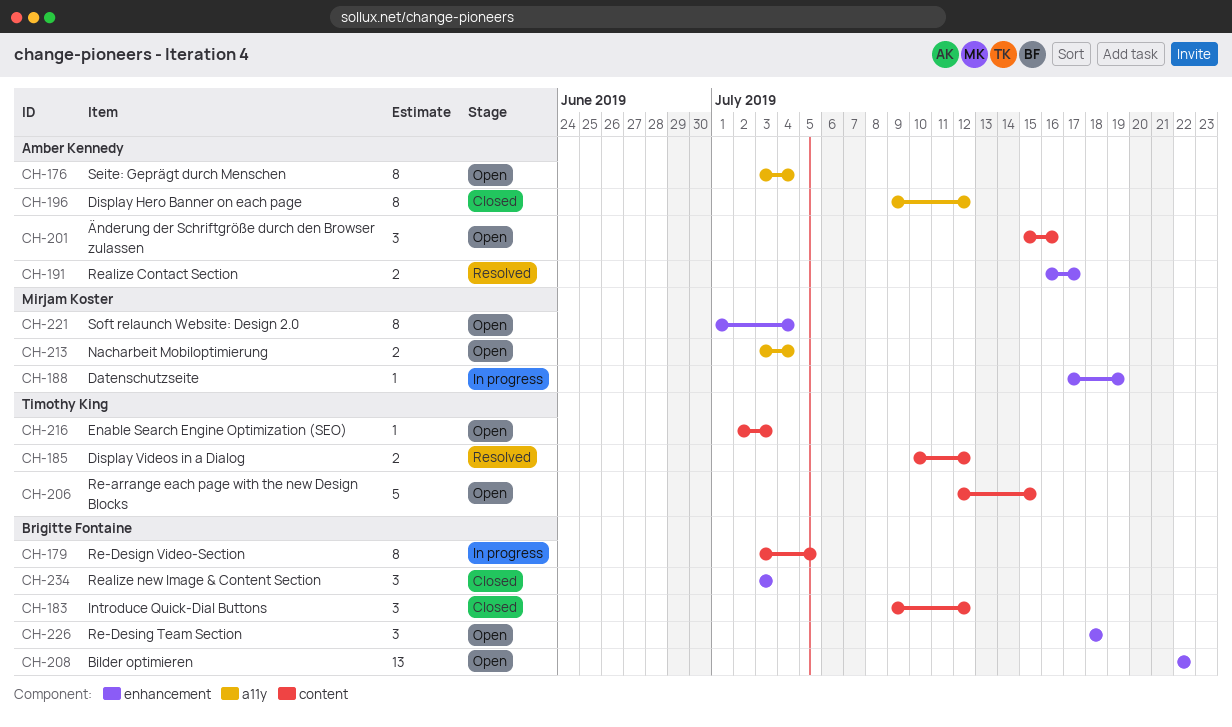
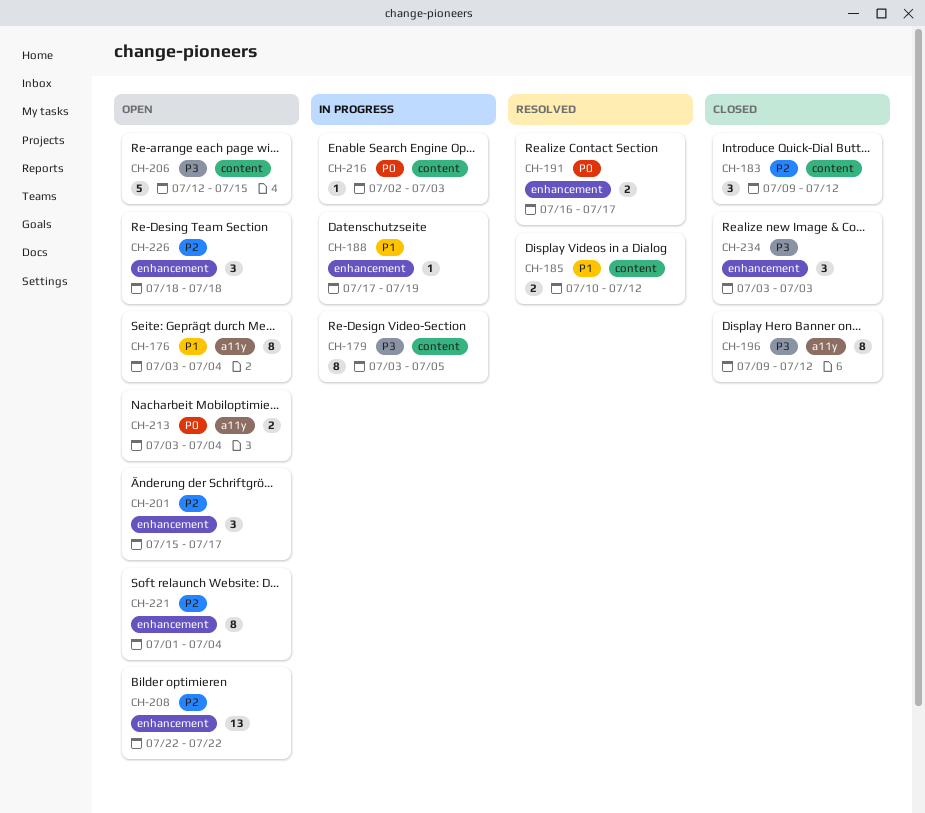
CH-201, label: content -> enhancement
CH-201, due: Jul 16 -> Jul 17
CH-216, status: Open -> In progress

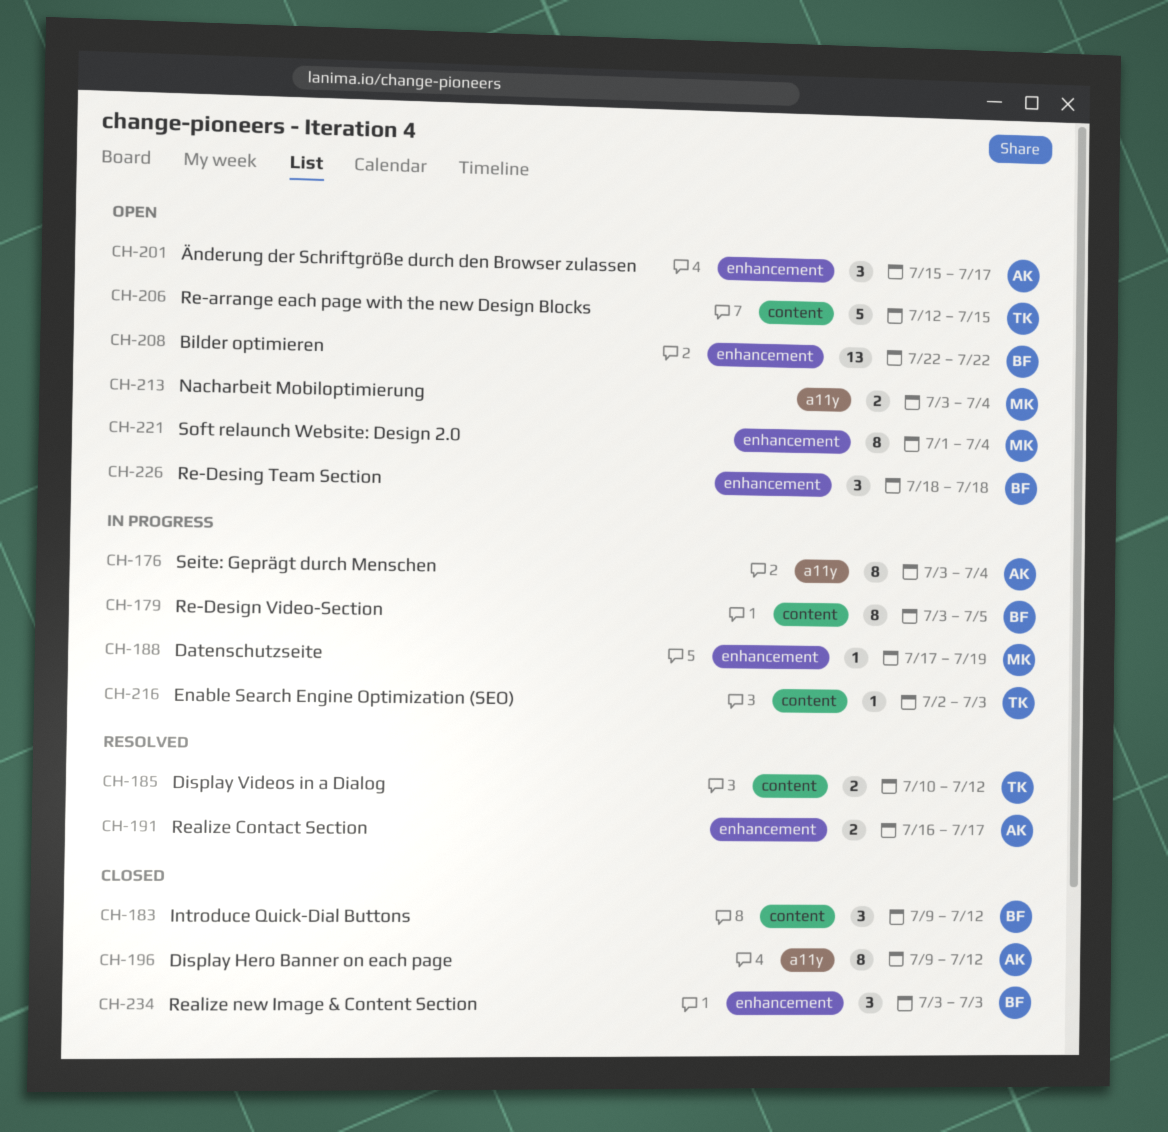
CH-176, status: Open -> In progress

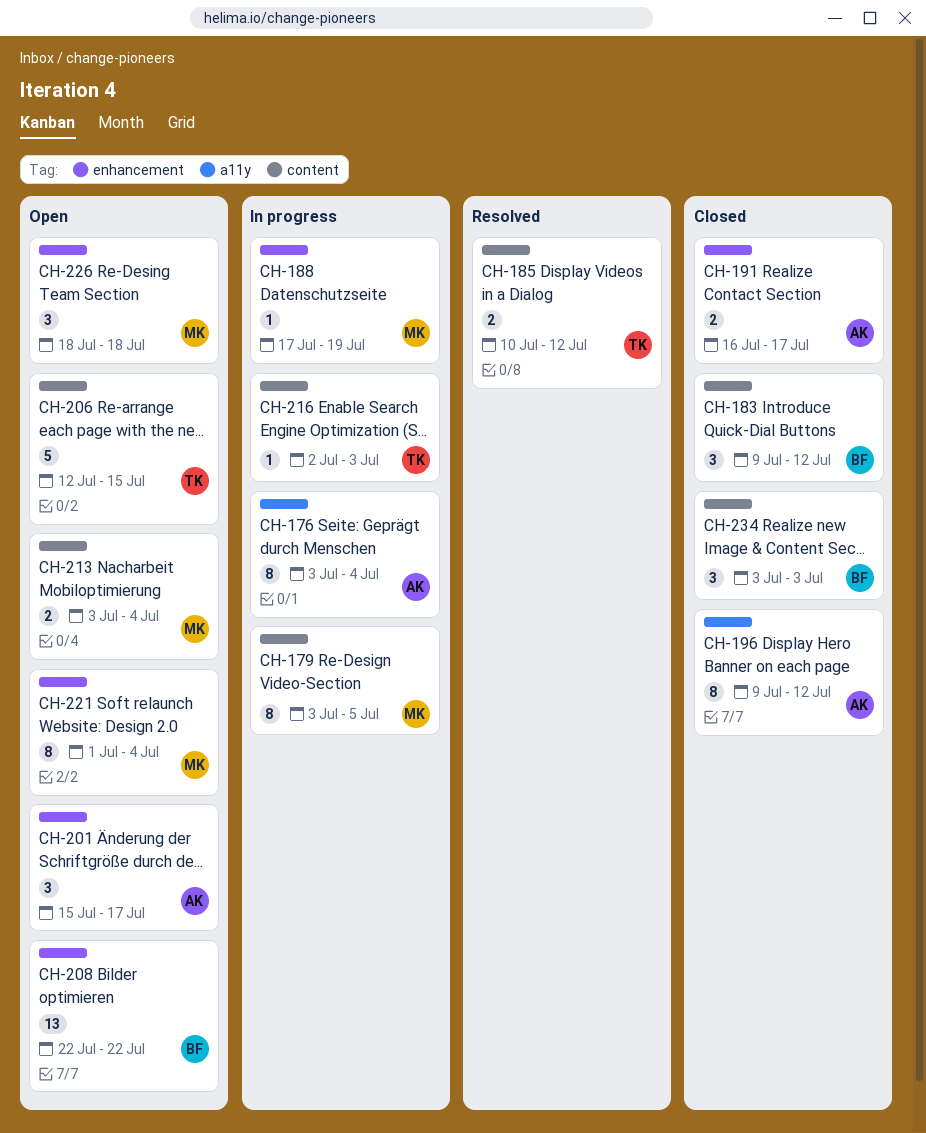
CH-179, owner: BF -> MK
CH-191, status: Resolved -> Closed
CH-213, label: a11y -> content
CH-226, owner: BF -> MK
CH-234, label: enhancement -> content

